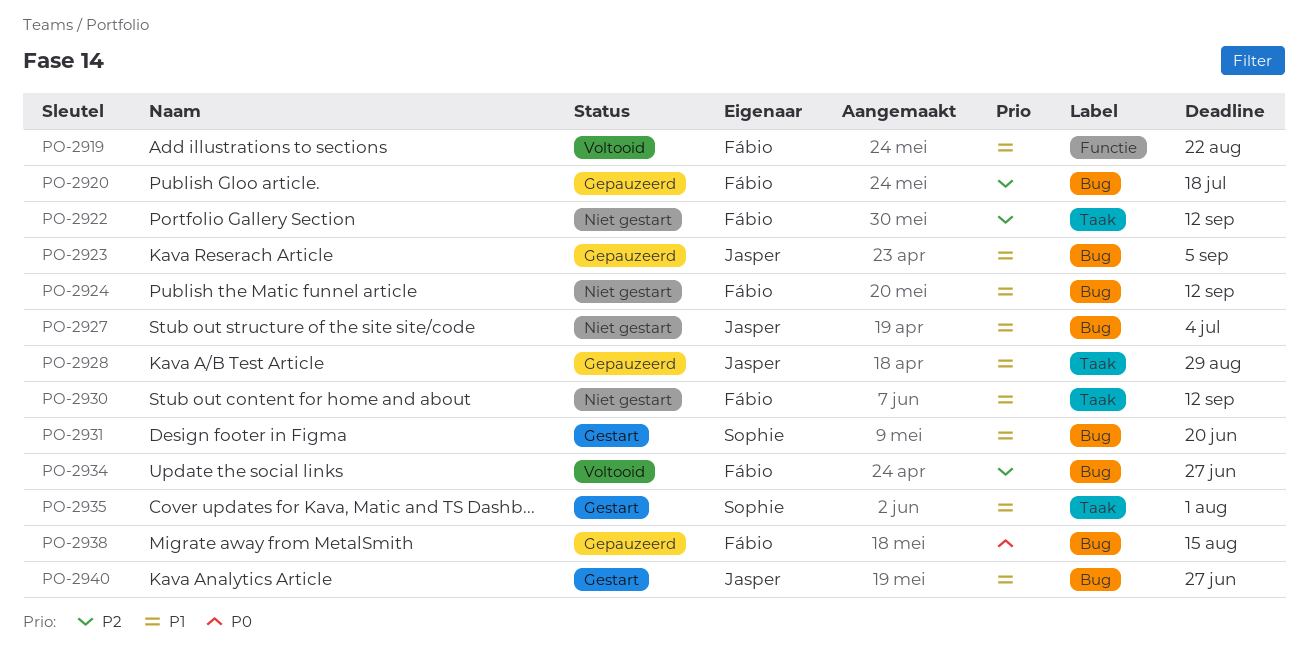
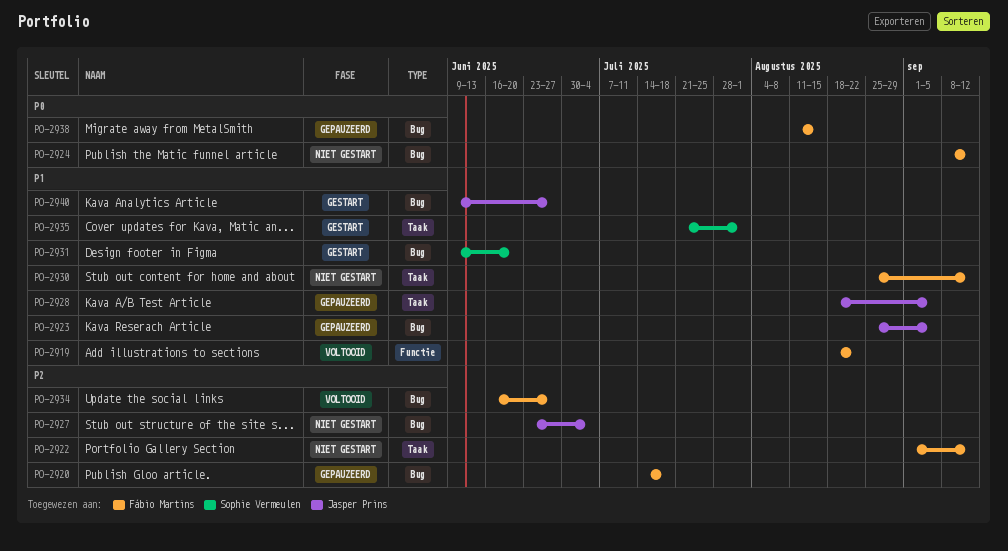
PO-2924, priority: P1 -> P0
PO-2927, priority: P1 -> P2
PO-2928, due: Aug 29 -> Sep 5

